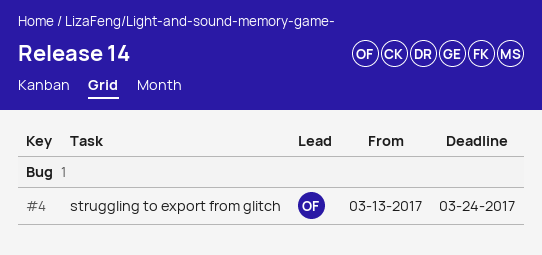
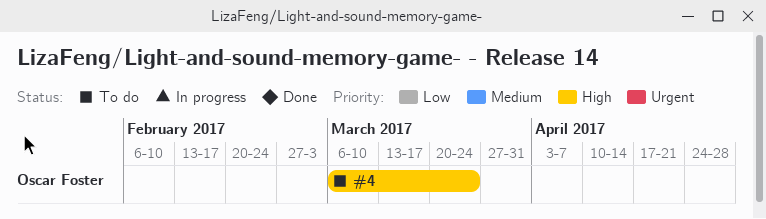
#4, start: Mar 13 -> Mar 6

